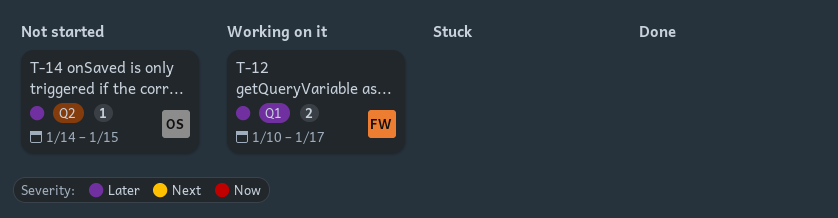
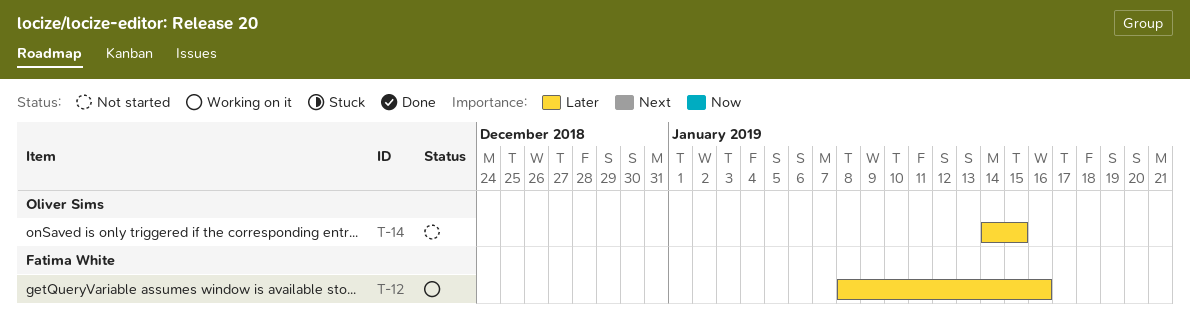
T-12, start: Jan 10 -> Jan 8
T-12, due: Jan 17 -> Jan 16

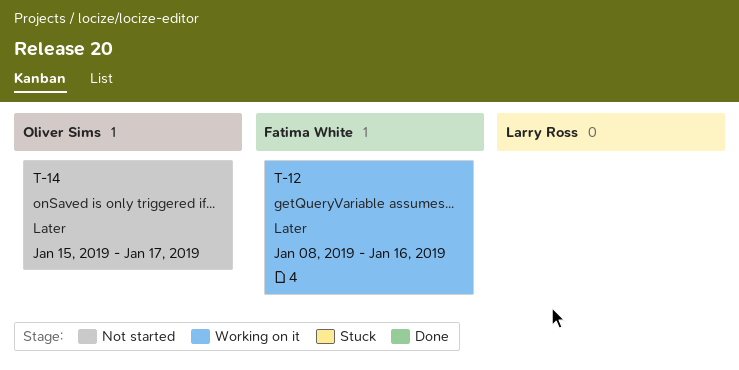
T-14, start: Jan 14 -> Jan 15
T-14, due: Jan 15 -> Jan 17

